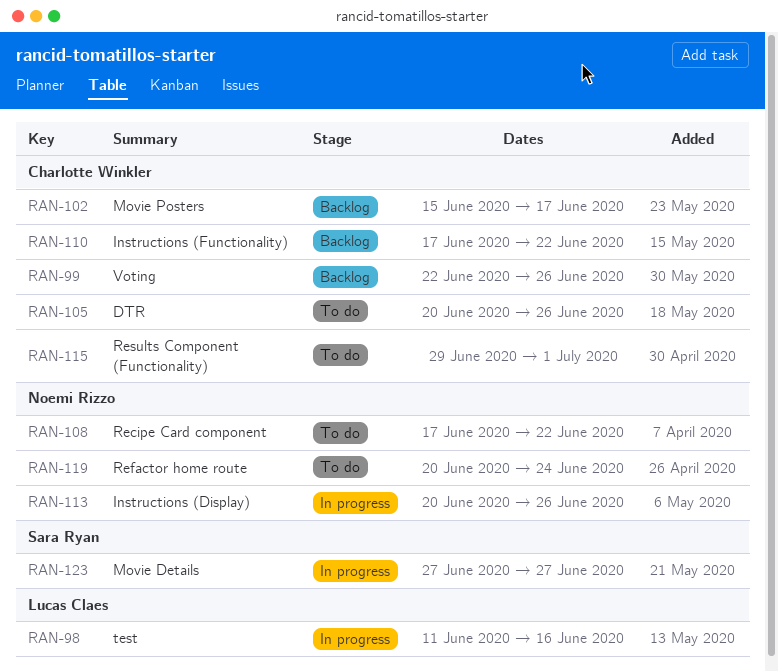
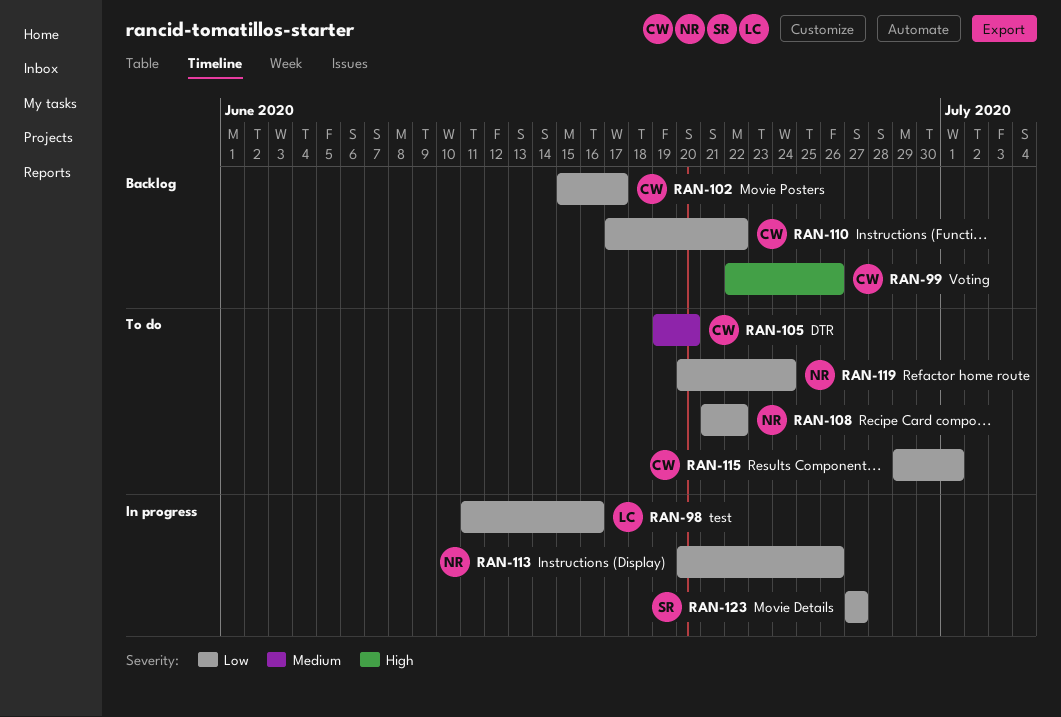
RAN-105, start: Jun 20 -> Jun 19
RAN-105, due: Jun 26 -> Jun 20
RAN-108, start: Jun 17 -> Jun 21

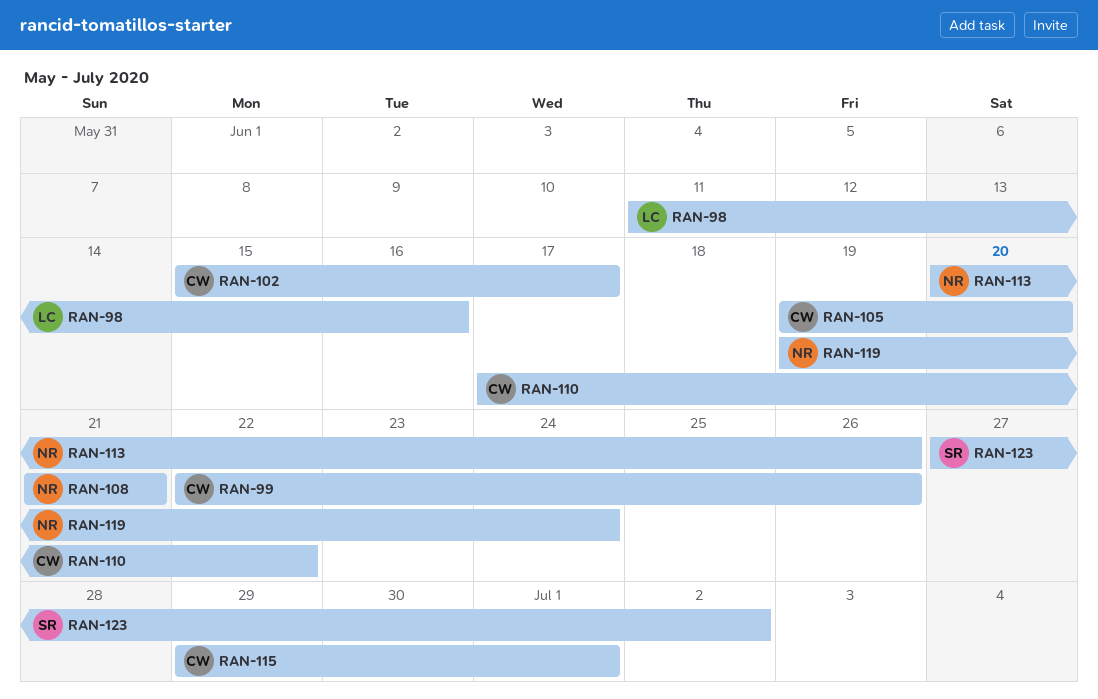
RAN-108, due: Jun 22 -> Jun 21
RAN-119, start: Jun 20 -> Jun 19
RAN-123, due: Jun 27 -> Jul 2

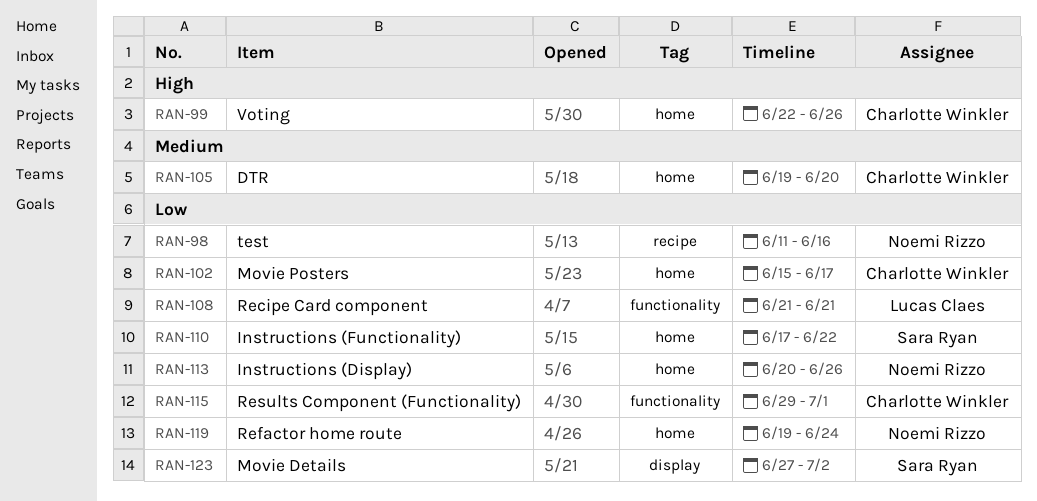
RAN-98, owner: Lucas Claes -> Noemi Rizzo
RAN-108, owner: Noemi Rizzo -> Lucas Claes
RAN-110, owner: Charlotte Winkler -> Sara Ryan

